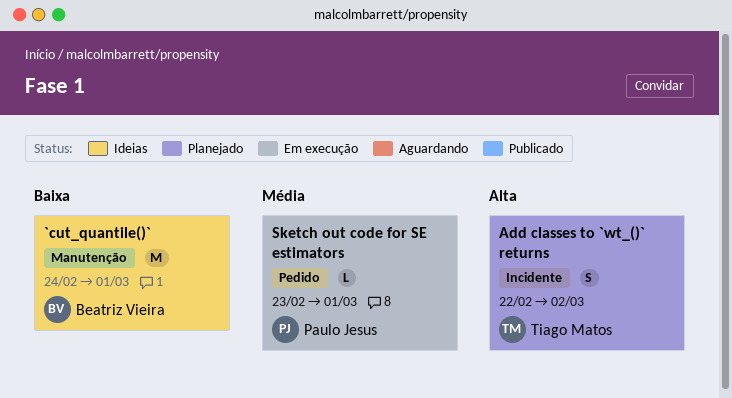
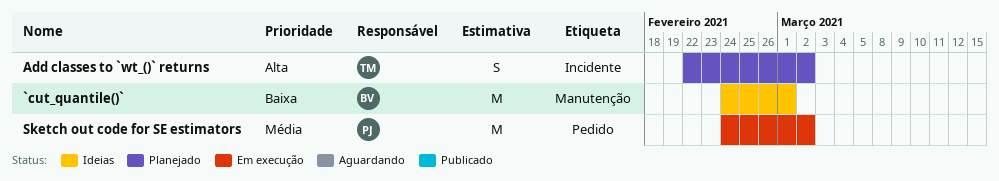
Sketch out code for SE estimators, estimate: L -> M
Sketch out code for SE estimators, start: Feb 23 -> Feb 24
Sketch out code for SE estimators, due: Mar 1 -> Mar 2

